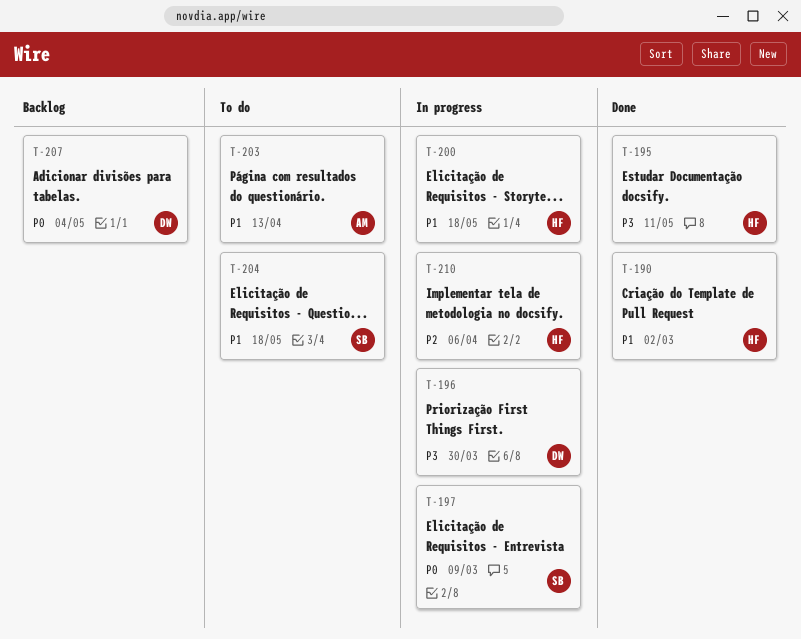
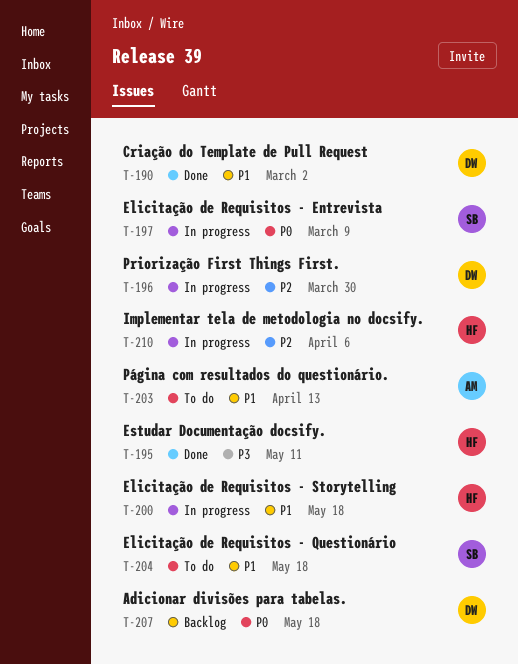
T-190, owner: HF -> DW
T-196, priority: P3 -> P2
T-207, due: May 4 -> May 18

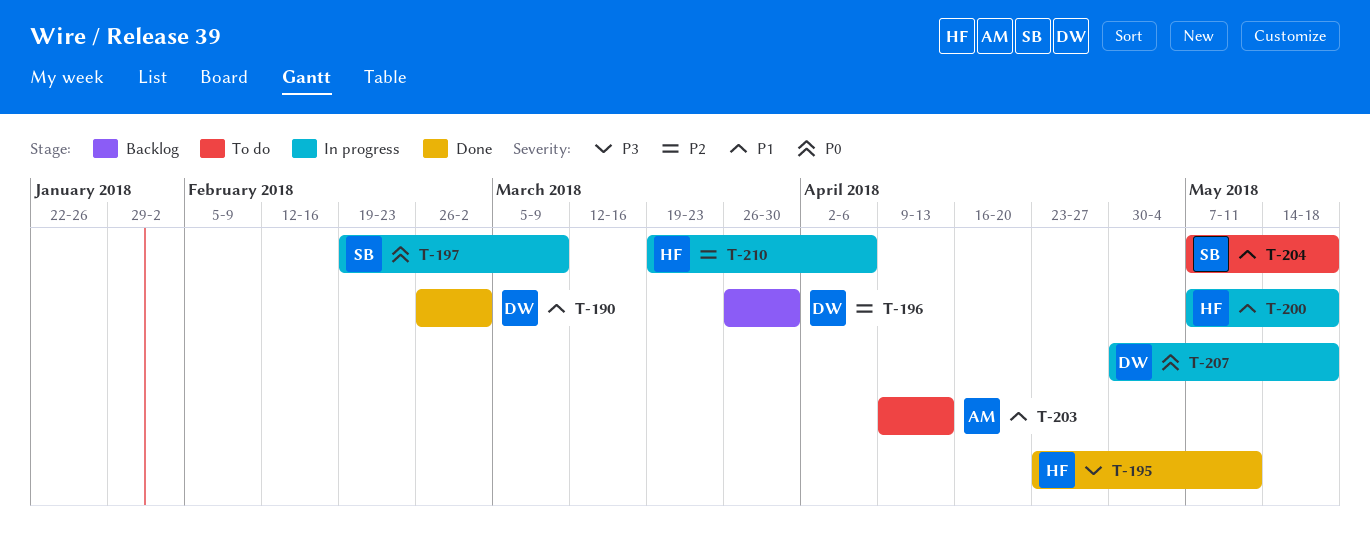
T-196, status: In progress -> Backlog
T-207, status: Backlog -> In progress

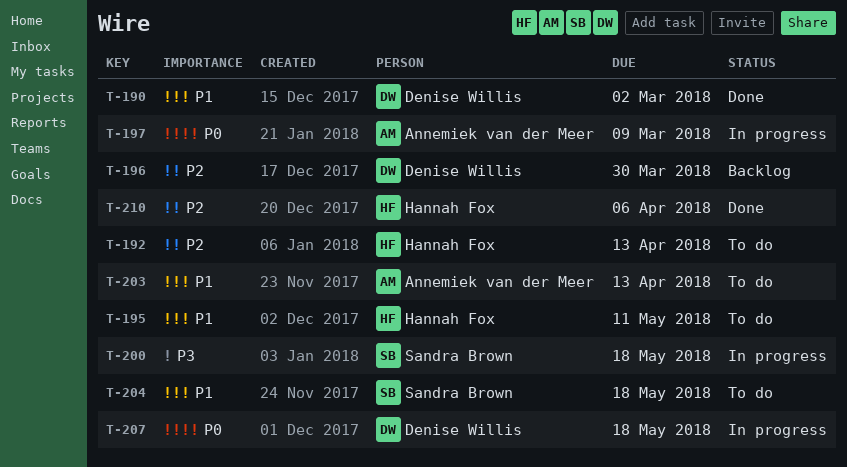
T-192: none -> present
T-195, status: Done -> To do
T-195, priority: P3 -> P1
T-197, owner: Sandra Brown -> Annemiek van der Meer
T-200, owner: Hannah Fox -> Sandra Brown
T-200, priority: P1 -> P3
T-210, status: In progress -> Done

